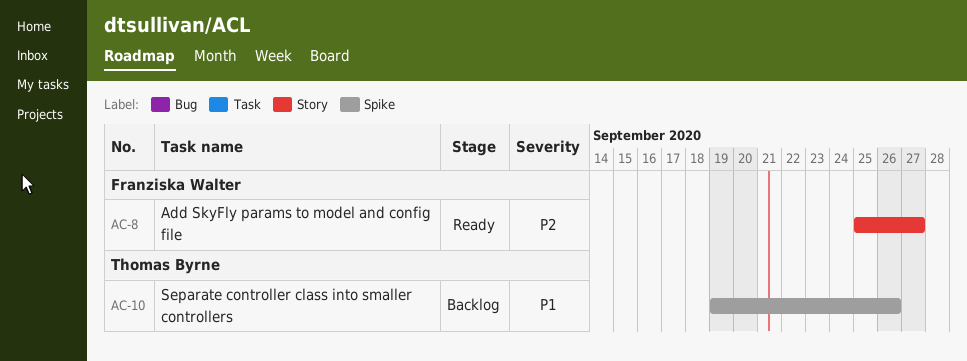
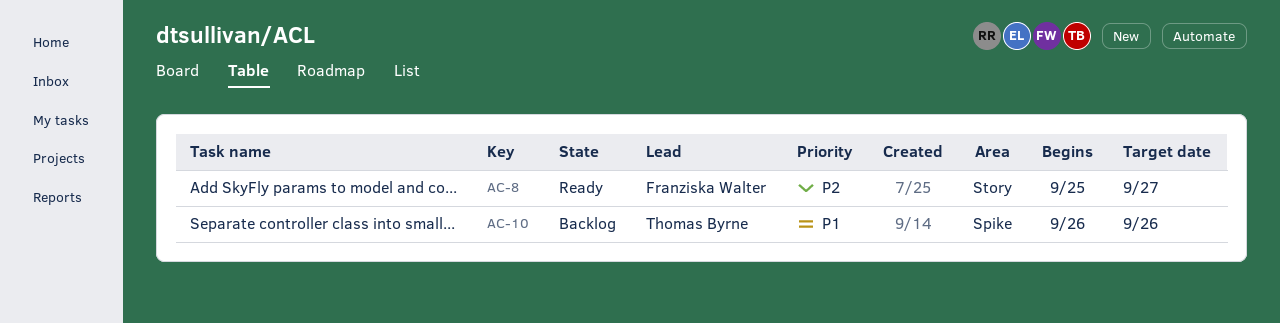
AC-10, start: Sep 19 -> Sep 26

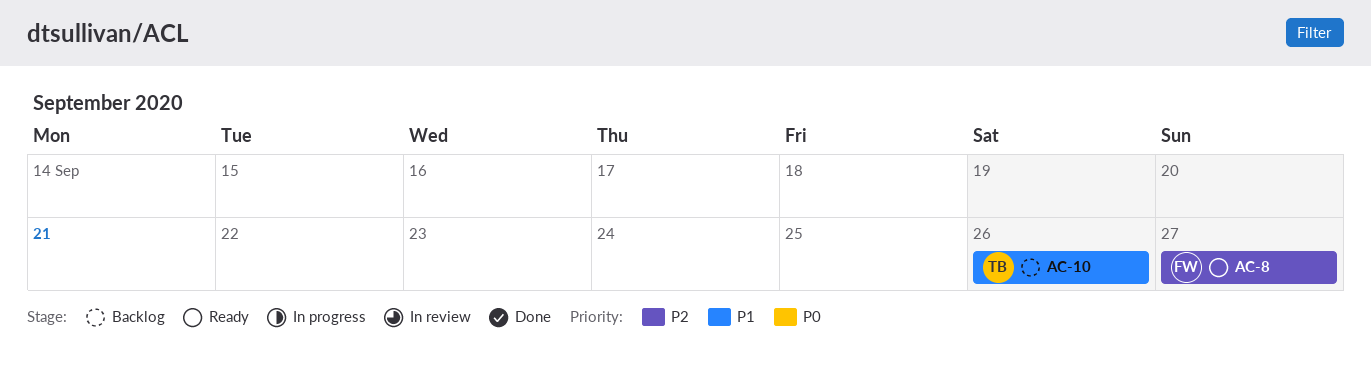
AC-8, start: Sep 25 -> Sep 27

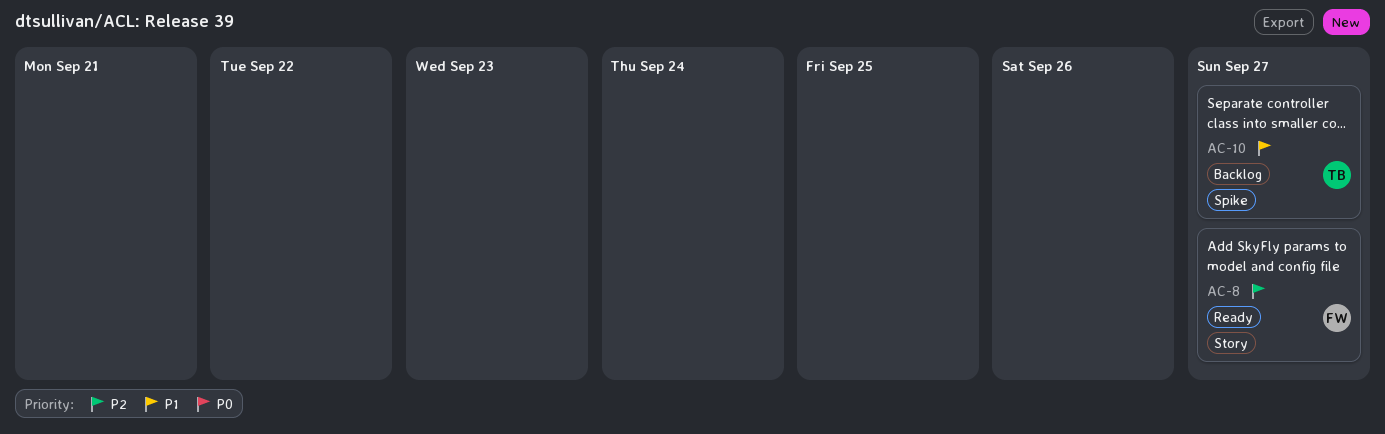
AC-10, due: Sep 26 -> Sep 27

